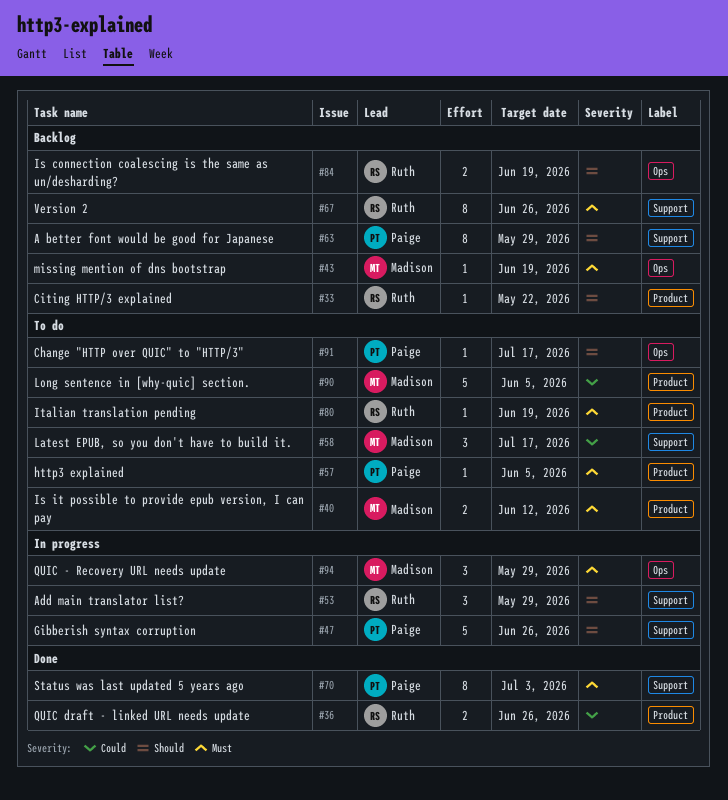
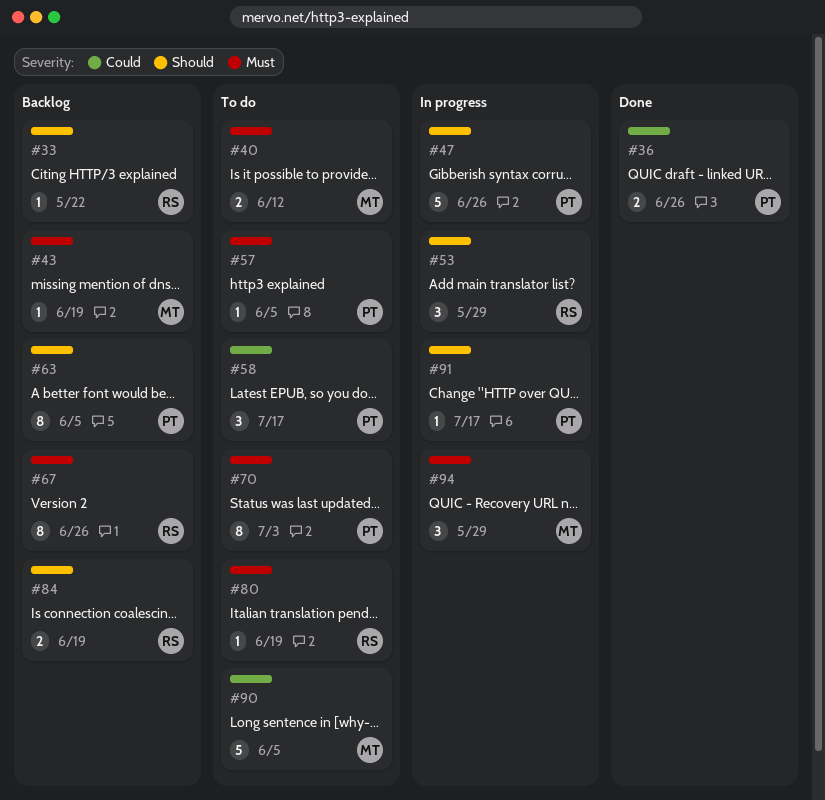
#36, owner: Ruth -> Paige
#58, owner: Madison -> Paige
#63, due: May 29 -> Jun 5
#70, status: Done -> To do
#91, status: To do -> In progress

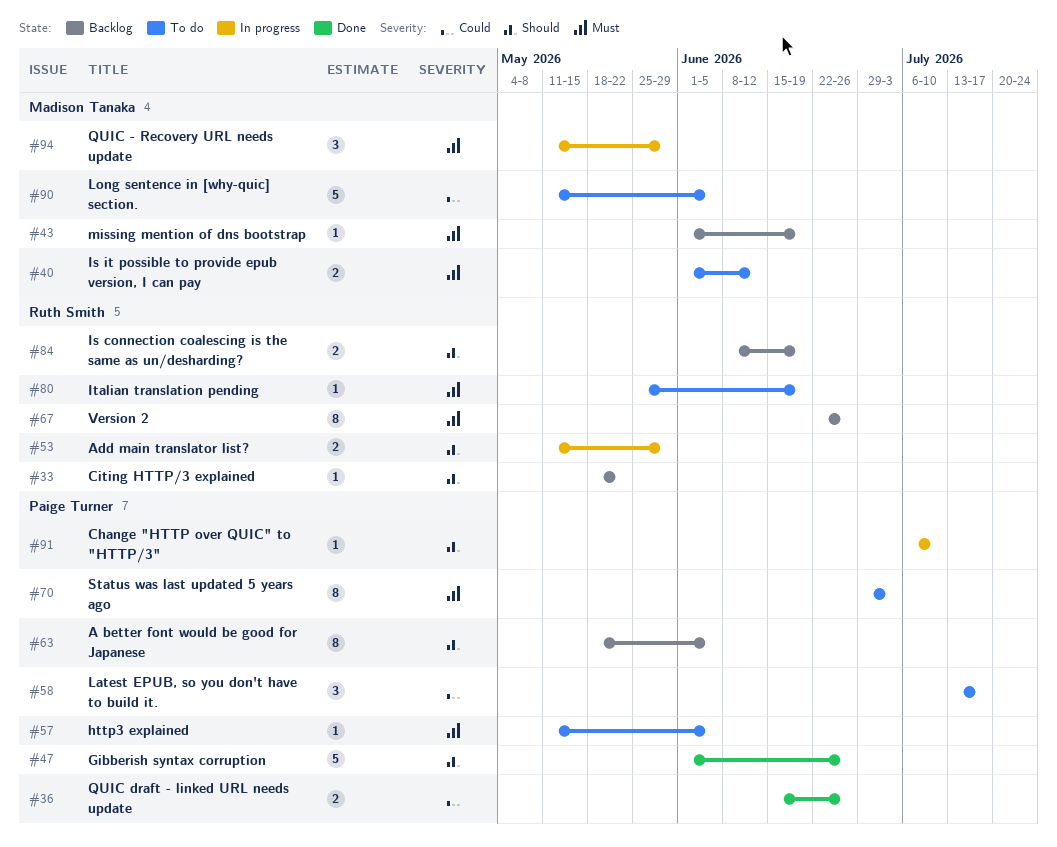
#47, status: In progress -> Done
#53, estimate: 3 -> 2
#91, due: Jul 17 -> Jul 10

